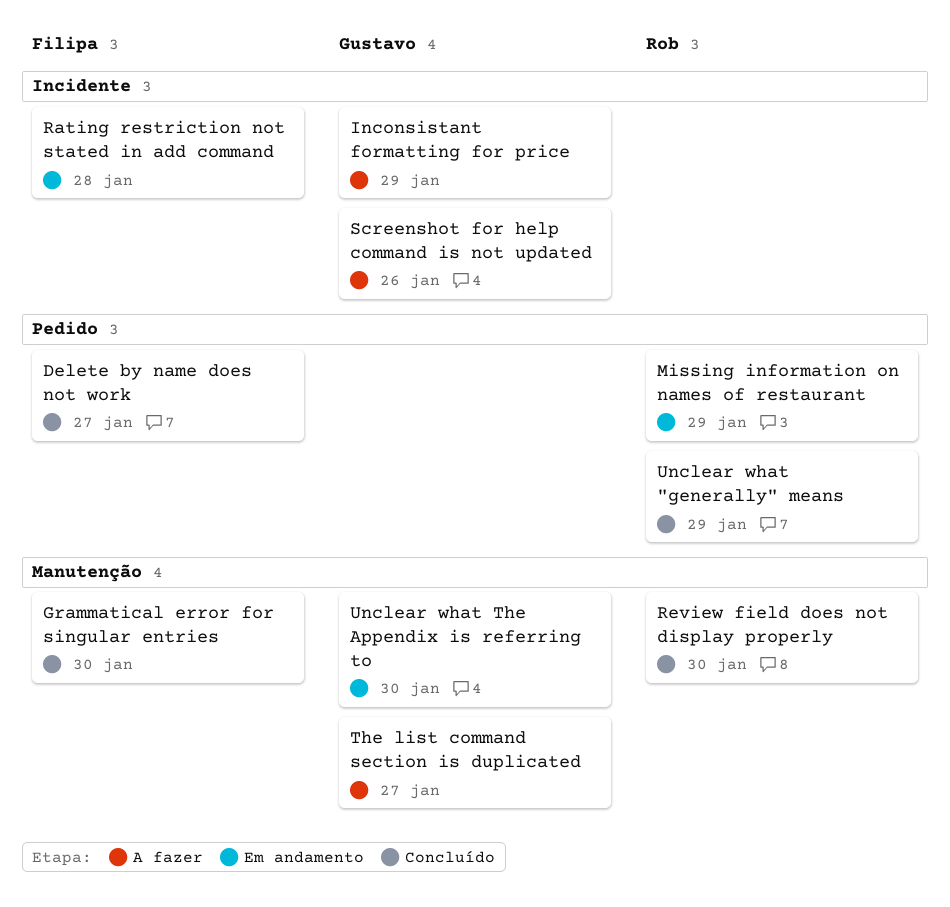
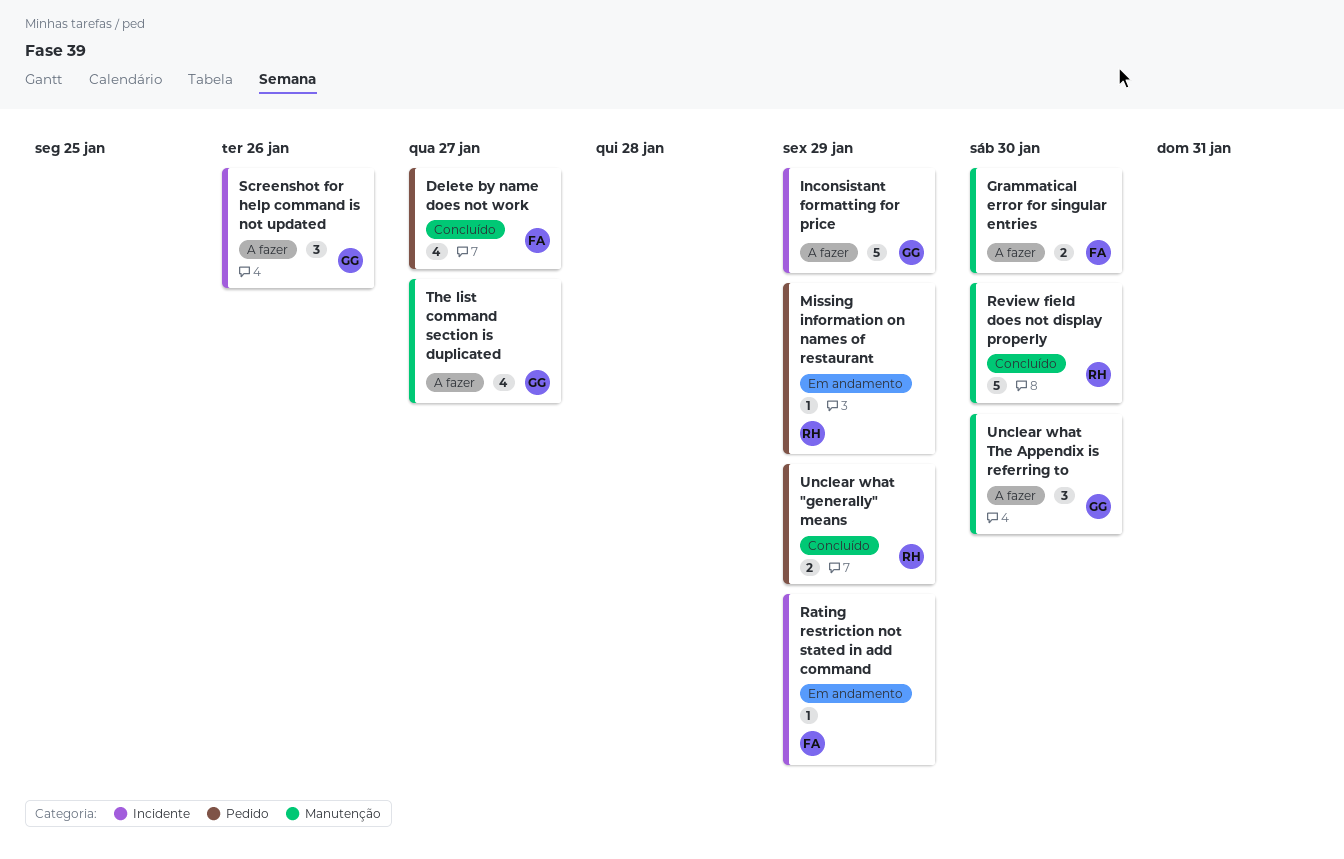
Grammatical error for singular entries, status: Concluído -> A fazer
Rating restriction not stated in add command, due: Jan 28 -> Jan 29
Unclear what The Appendix is referring to, status: Em andamento -> A fazer

